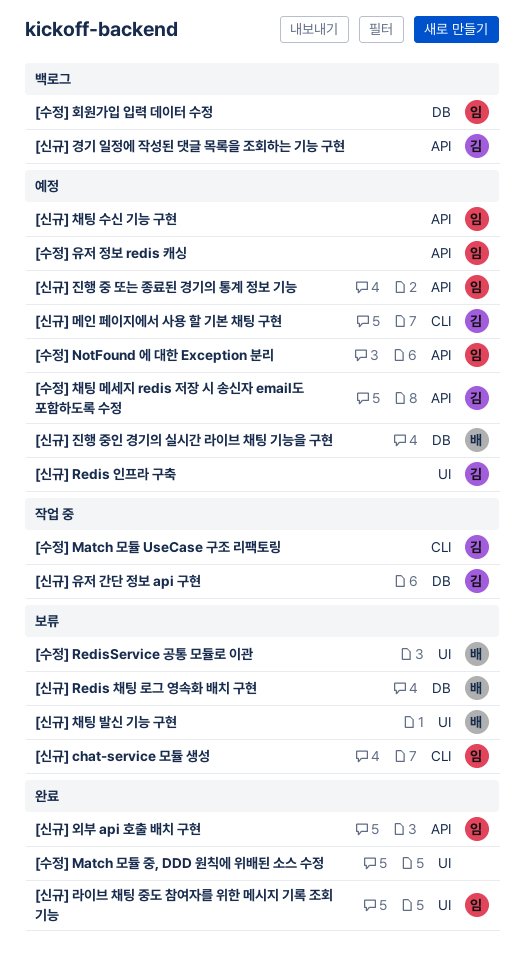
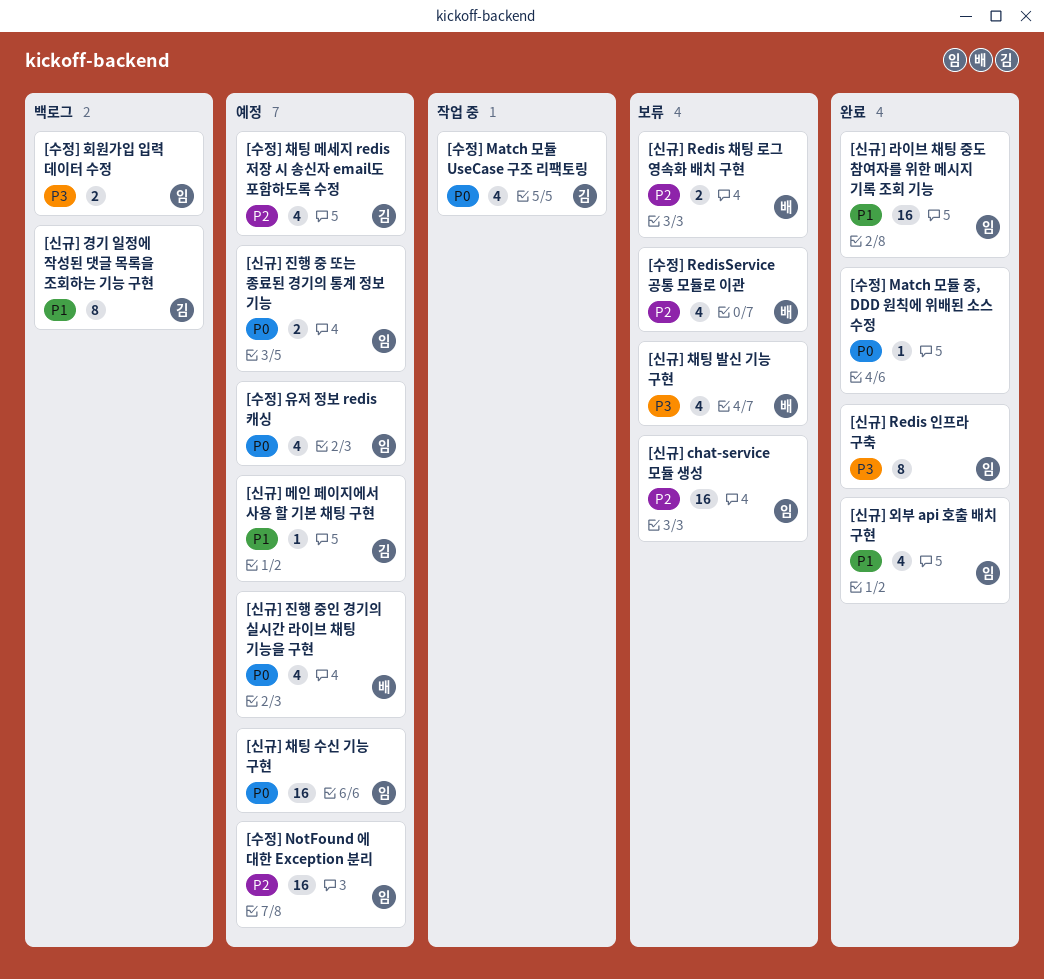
[신규] Redis 인프라 구축, status: 예정 -> 완료
[신규] Redis 인프라 구축, owner: 김 -> 임
[신규] 유저 간단 정보 api 구현: present -> none

